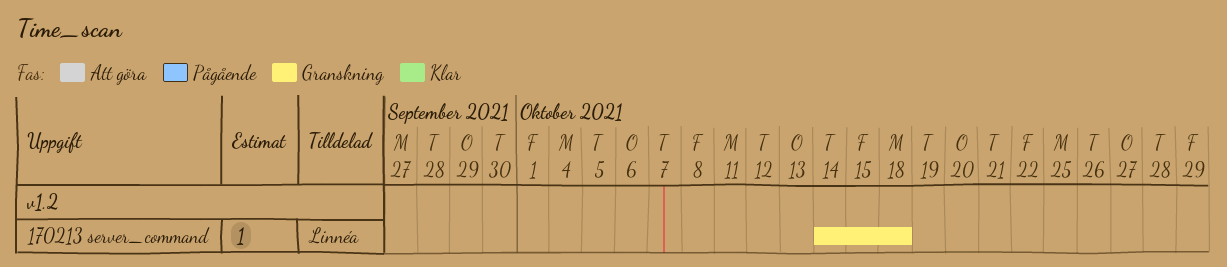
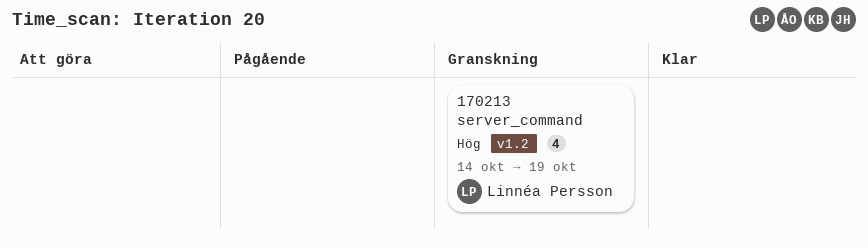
170213 server_command, estimate: 1 -> 4
170213 server_command, due: Oct 18 -> Oct 19

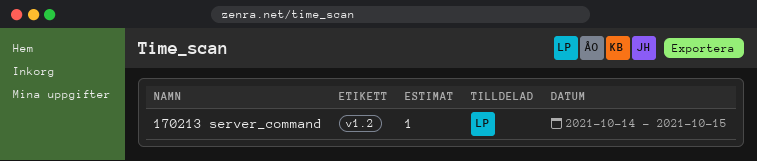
170213 server_command, estimate: 4 -> 1
170213 server_command, due: Oct 19 -> Oct 15

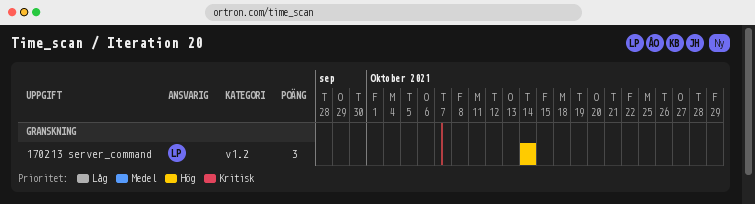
170213 server_command, estimate: 1 -> 3
170213 server_command, due: Oct 15 -> Oct 14

